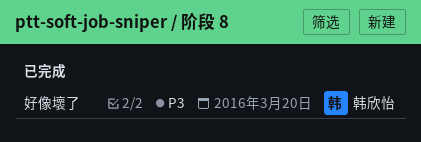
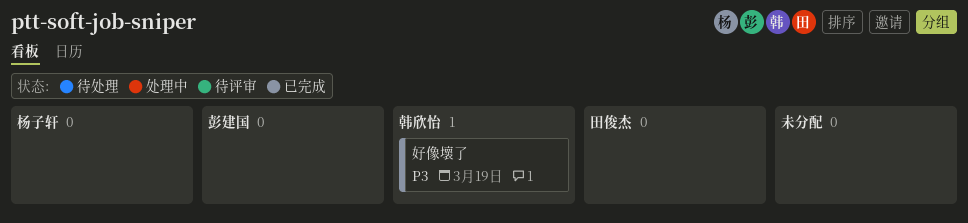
好像壞了, due: Mar 20 -> Mar 19

